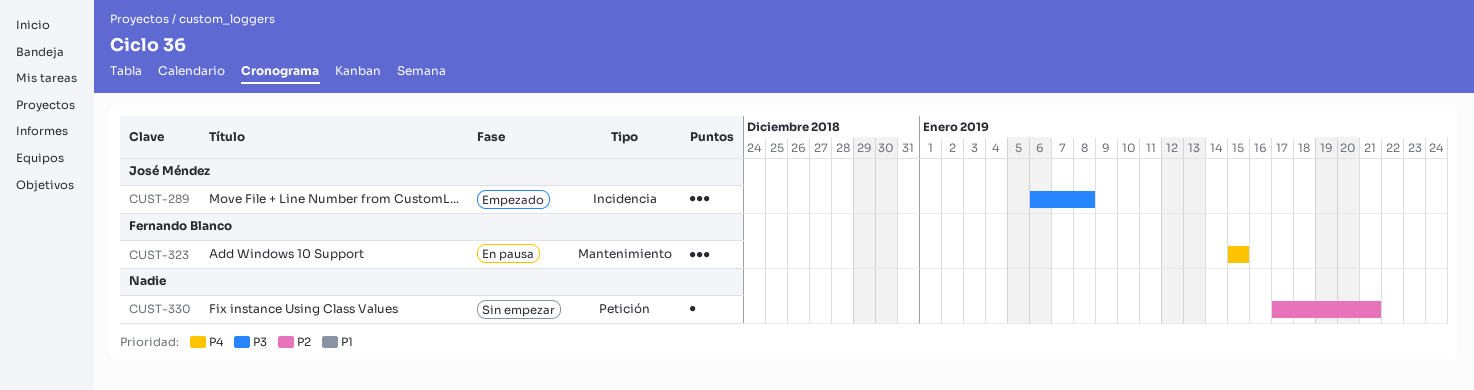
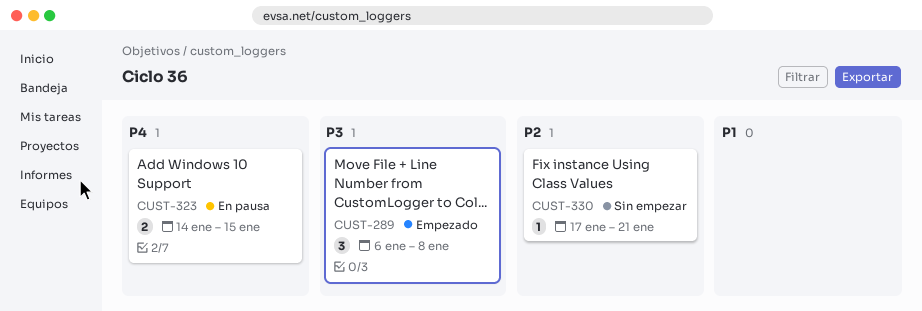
CUST-323, estimate: 3 -> 2
CUST-323, start: Jan 15 -> Jan 14

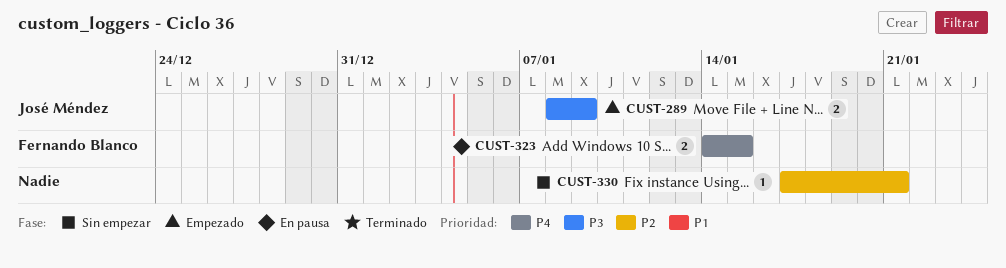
CUST-289, estimate: 3 -> 2
CUST-289, start: Jan 6 -> Jan 8
CUST-289, due: Jan 8 -> Jan 9

